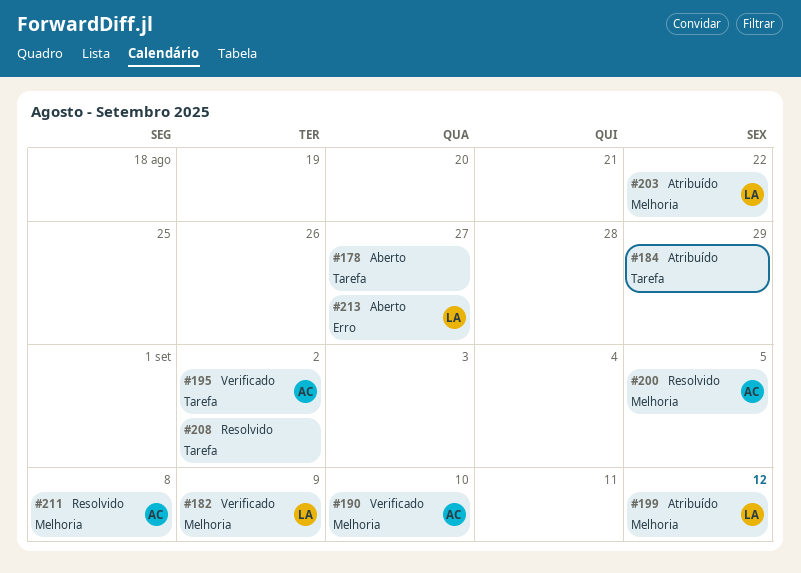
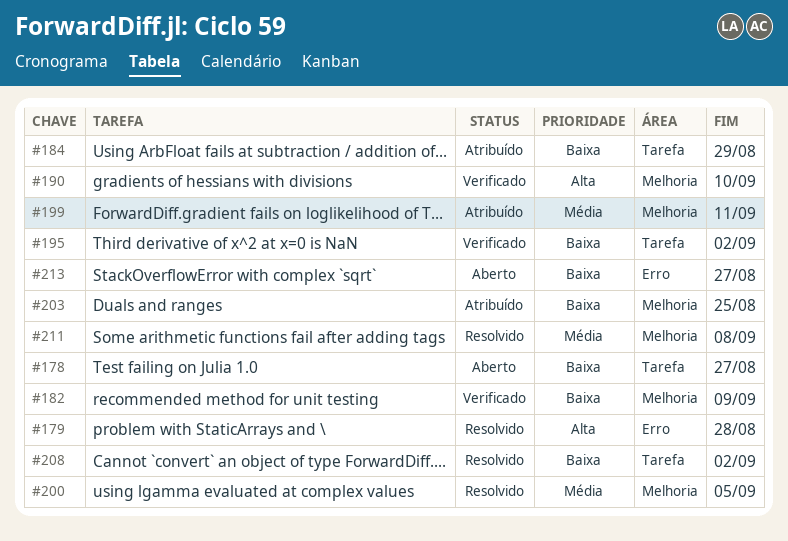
#179: none -> present
#199, due: Sep 12 -> Sep 11
#203, due: Aug 22 -> Aug 25

